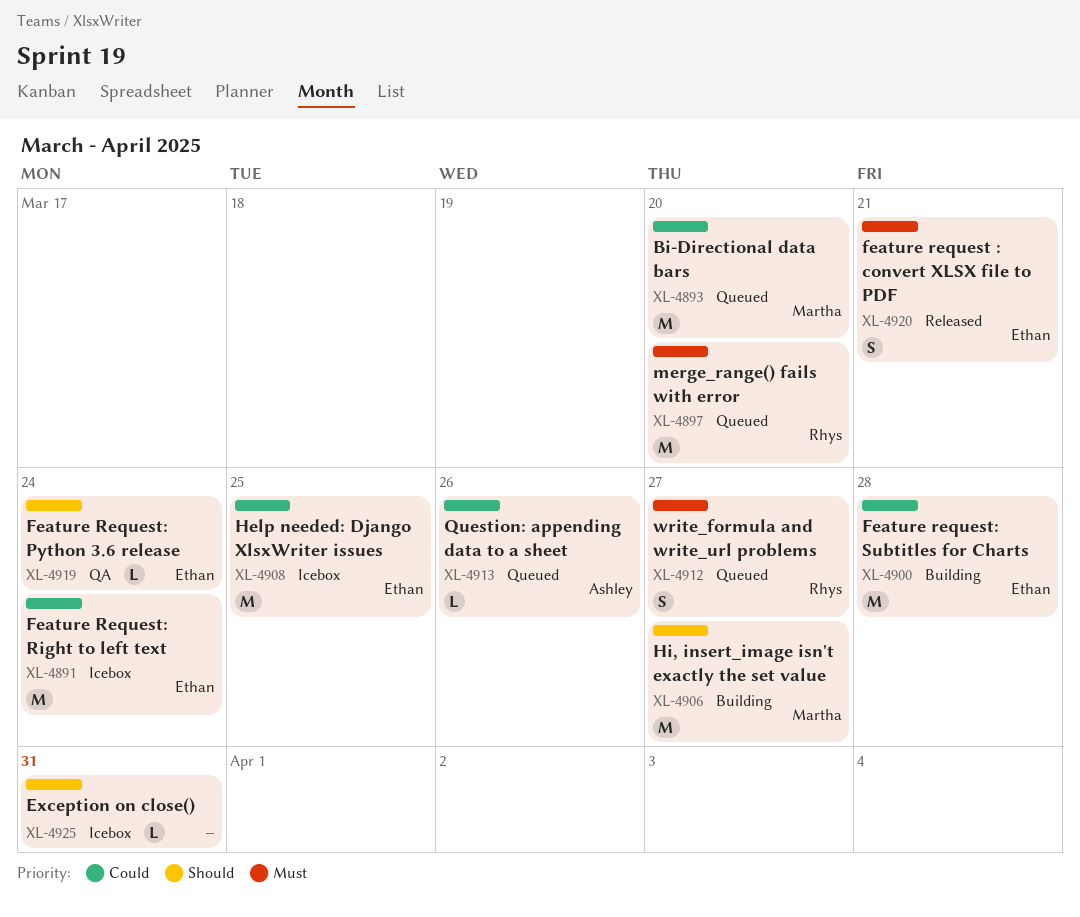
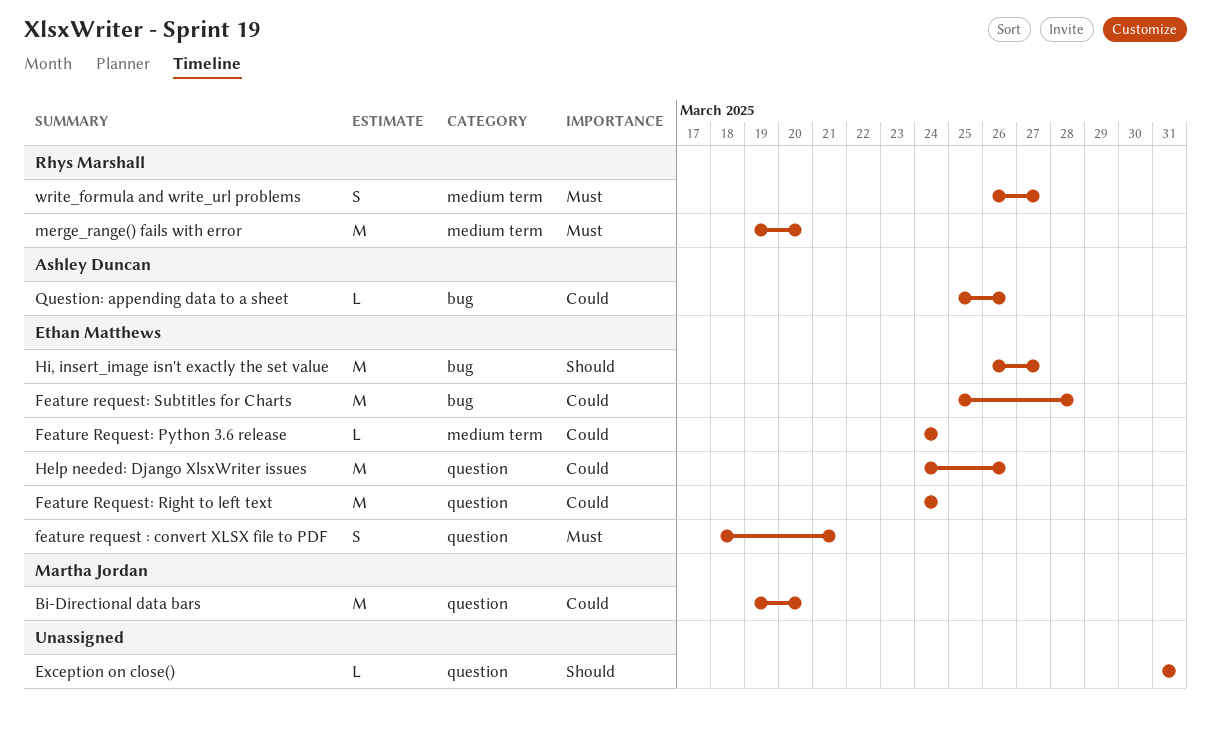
Feature Request: Python 3.6 release, priority: Should -> Could
Help needed: Django XlsxWriter issues, due: Mar 25 -> Mar 26
Hi, insert_image isn't exactly the set value, owner: Martha Jordan -> Ethan Matthews

